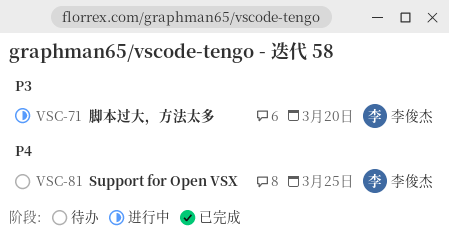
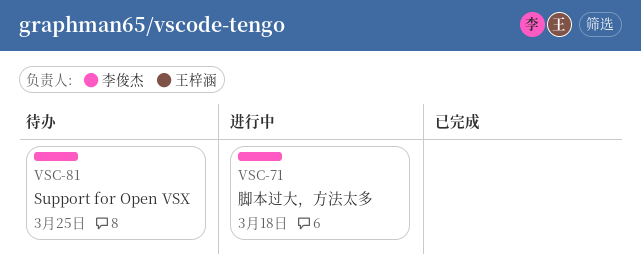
VSC-71, due: Mar 20 -> Mar 18

